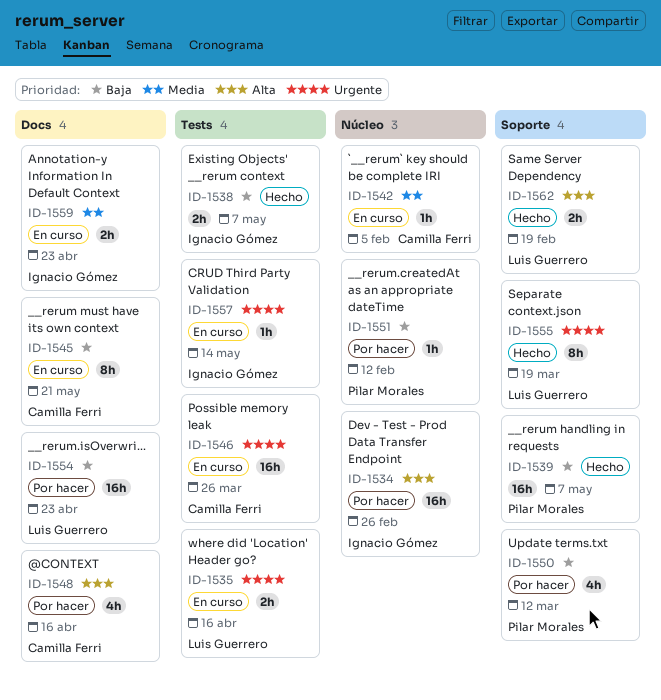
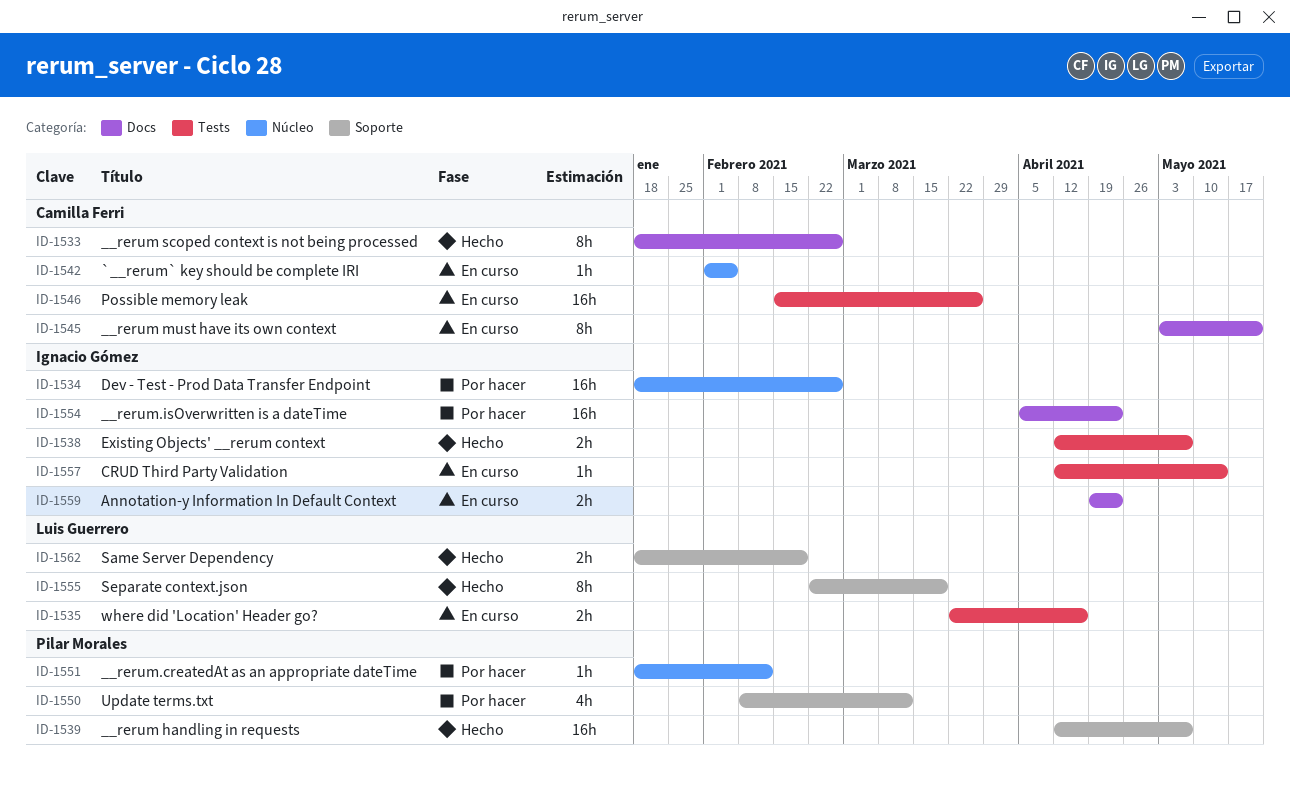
ID-1533: none -> present
ID-1548: present -> none
ID-1554, owner: Luis Guerrero -> Ignacio Gómez

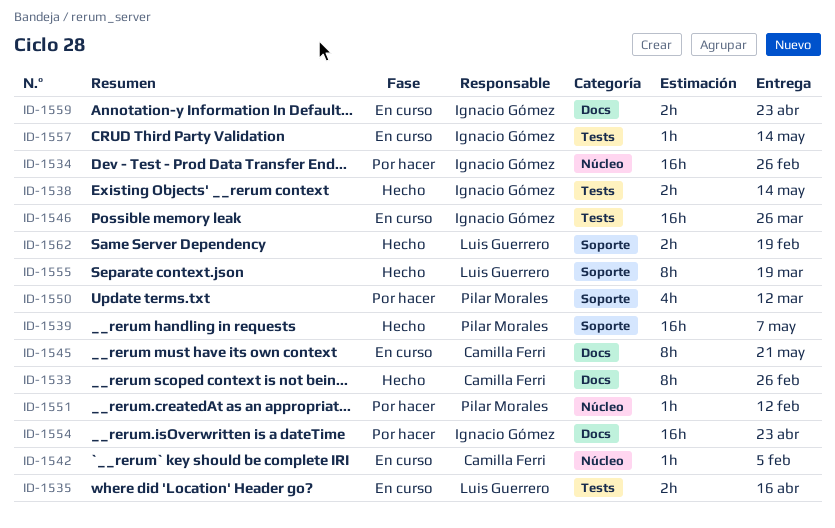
ID-1538, due: May 7 -> May 14
ID-1546, owner: Camilla Ferri -> Ignacio Gómez

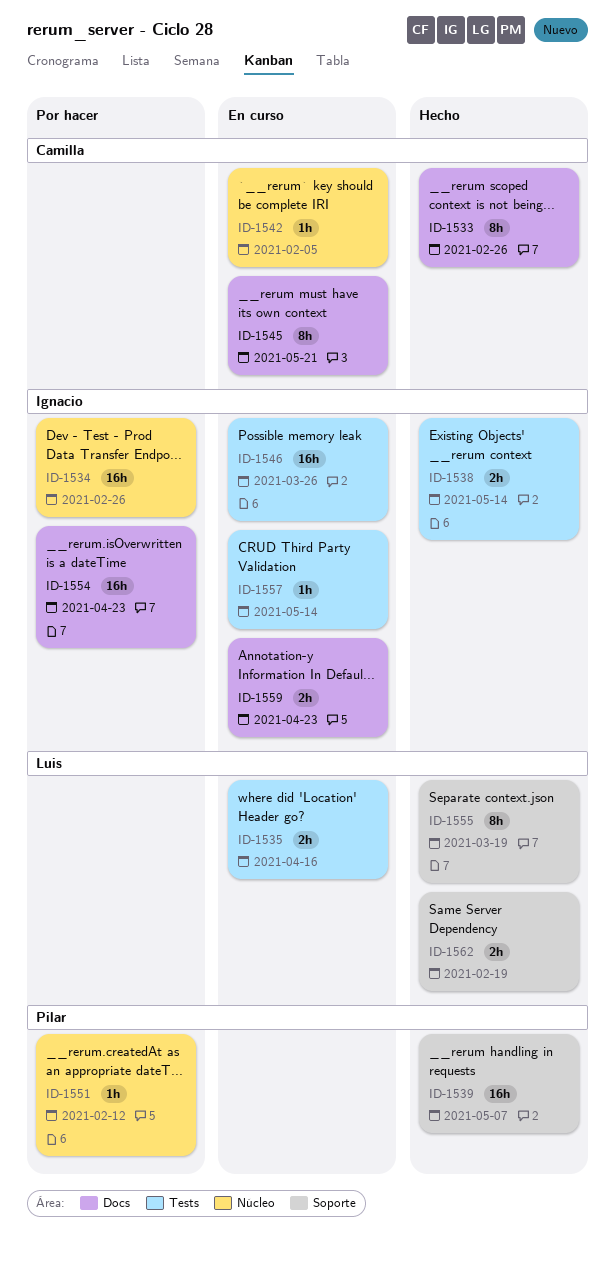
ID-1550: present -> none

